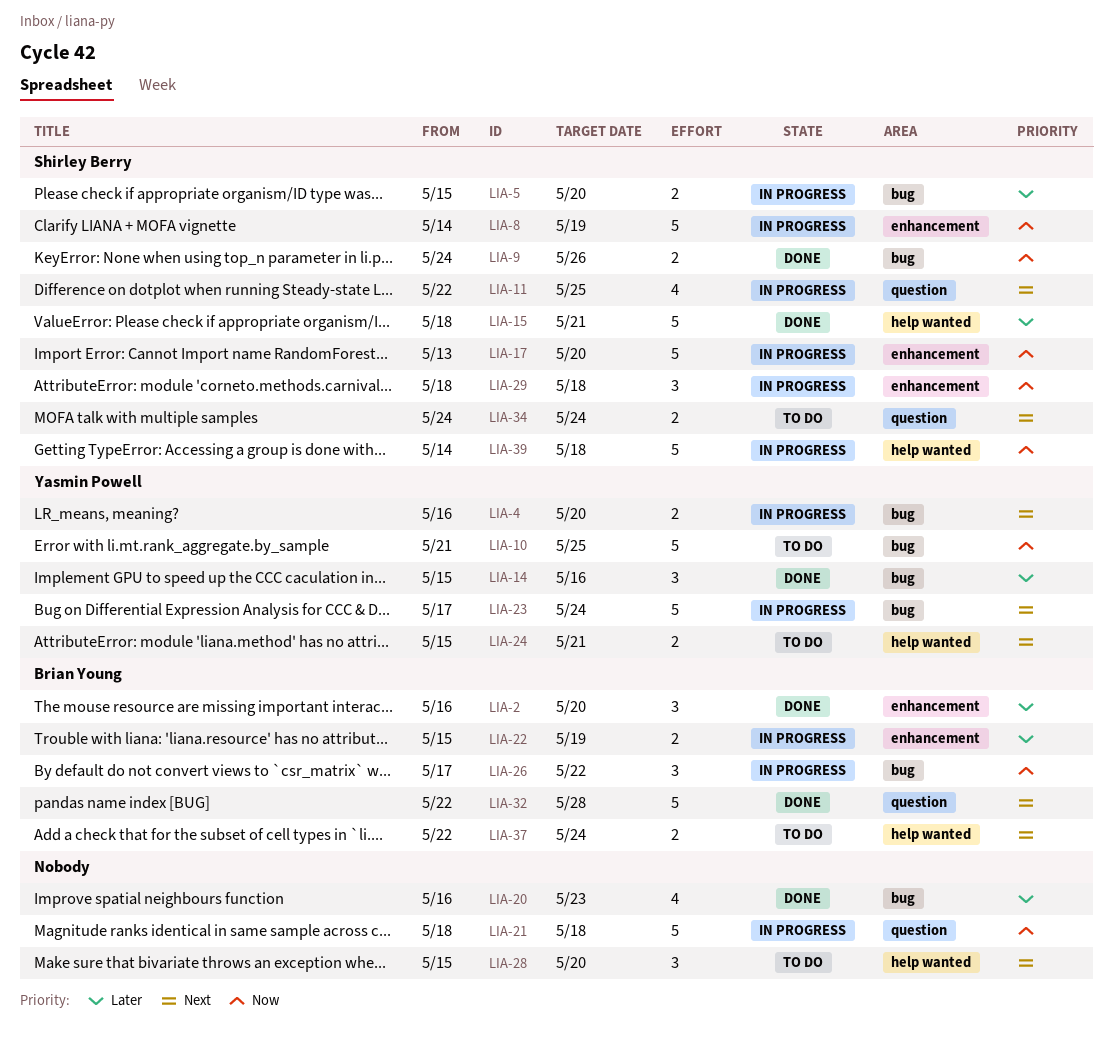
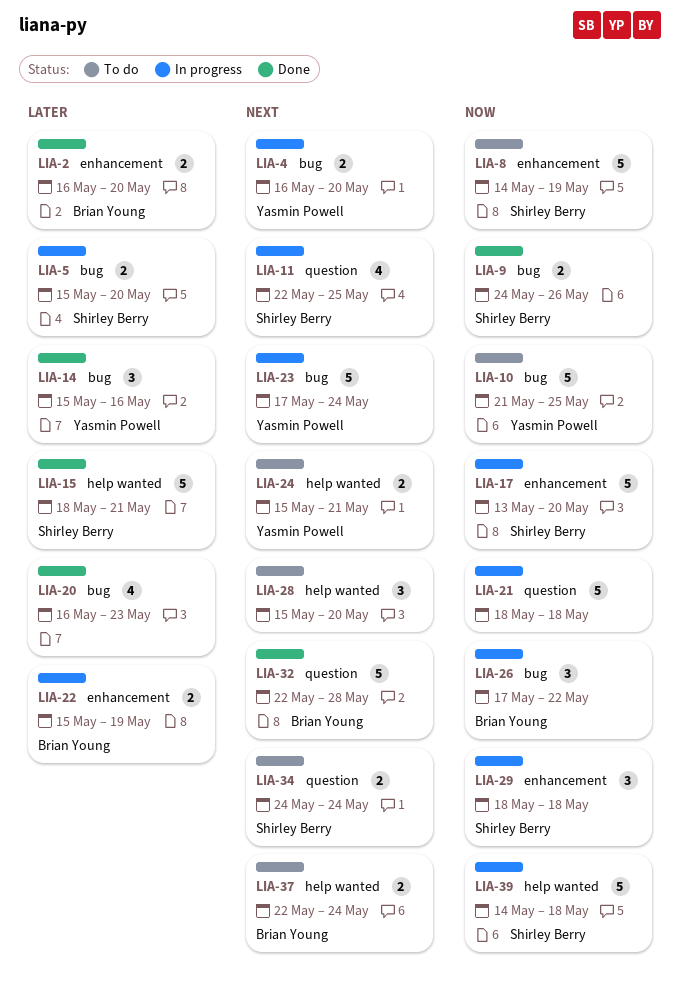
LIA-2, estimate: 3 -> 2
LIA-8, status: In progress -> To do

